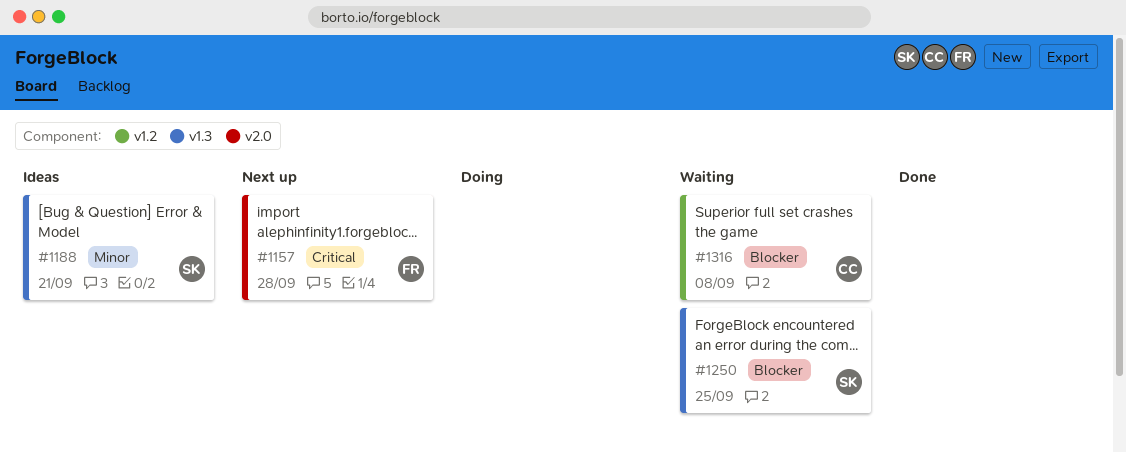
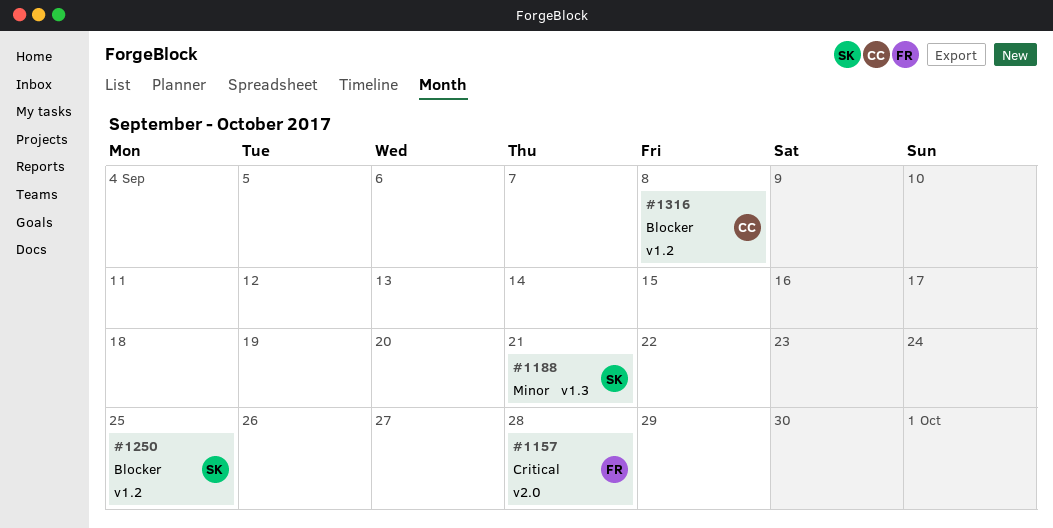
#1250, label: v1.3 -> v1.2

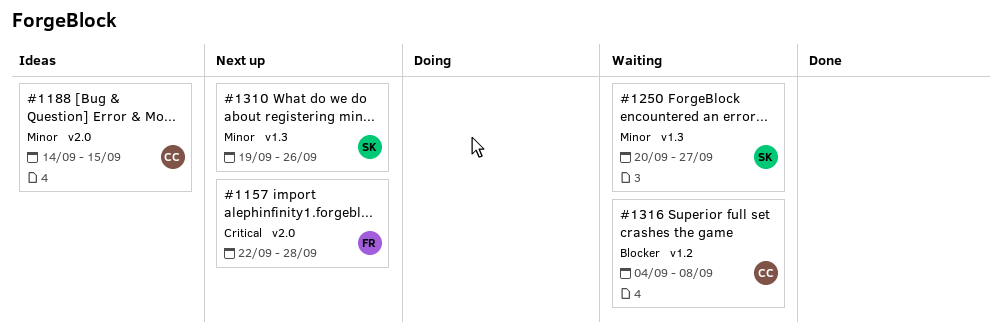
#1188, owner: SK -> CC
#1188, label: v1.3 -> v2.0
#1188, due: Sep 21 -> Sep 15
#1250, priority: Blocker -> Minor
#1250, label: v1.2 -> v1.3
#1250, due: Sep 25 -> Sep 27
#1310: none -> present

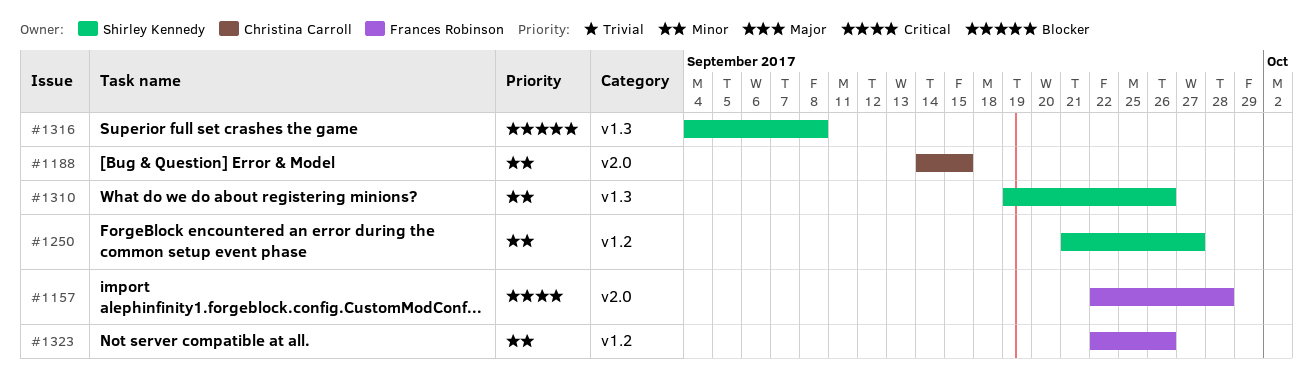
#1250, label: v1.3 -> v1.2
#1250, start: Sep 20 -> Sep 21
#1316, owner: Christina Carroll -> Shirley Kennedy
#1316, label: v1.2 -> v1.3
#1323: none -> present

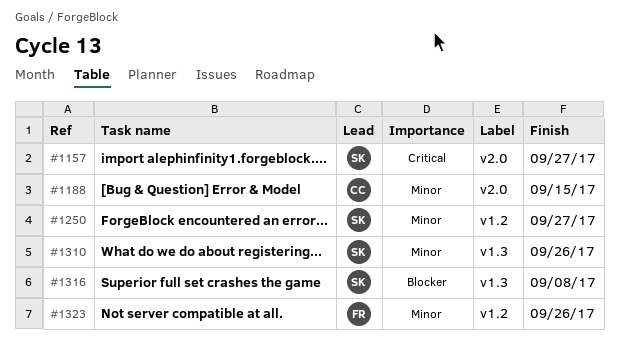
#1157, owner: Frances Robinson -> Shirley Kennedy
#1157, due: Sep 28 -> Sep 27

